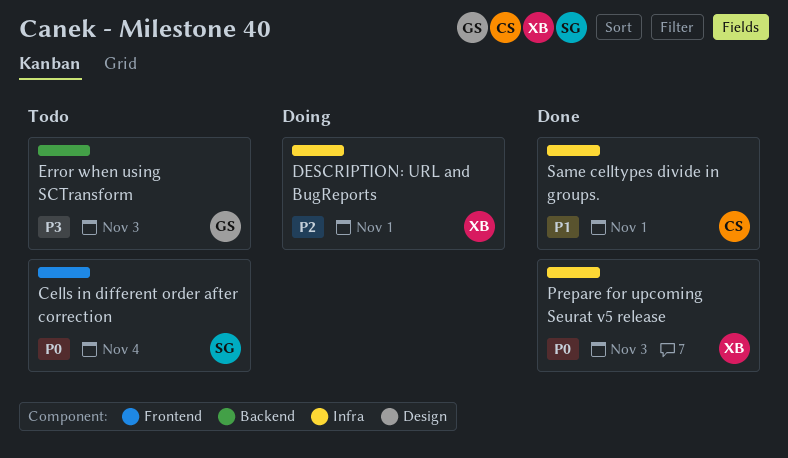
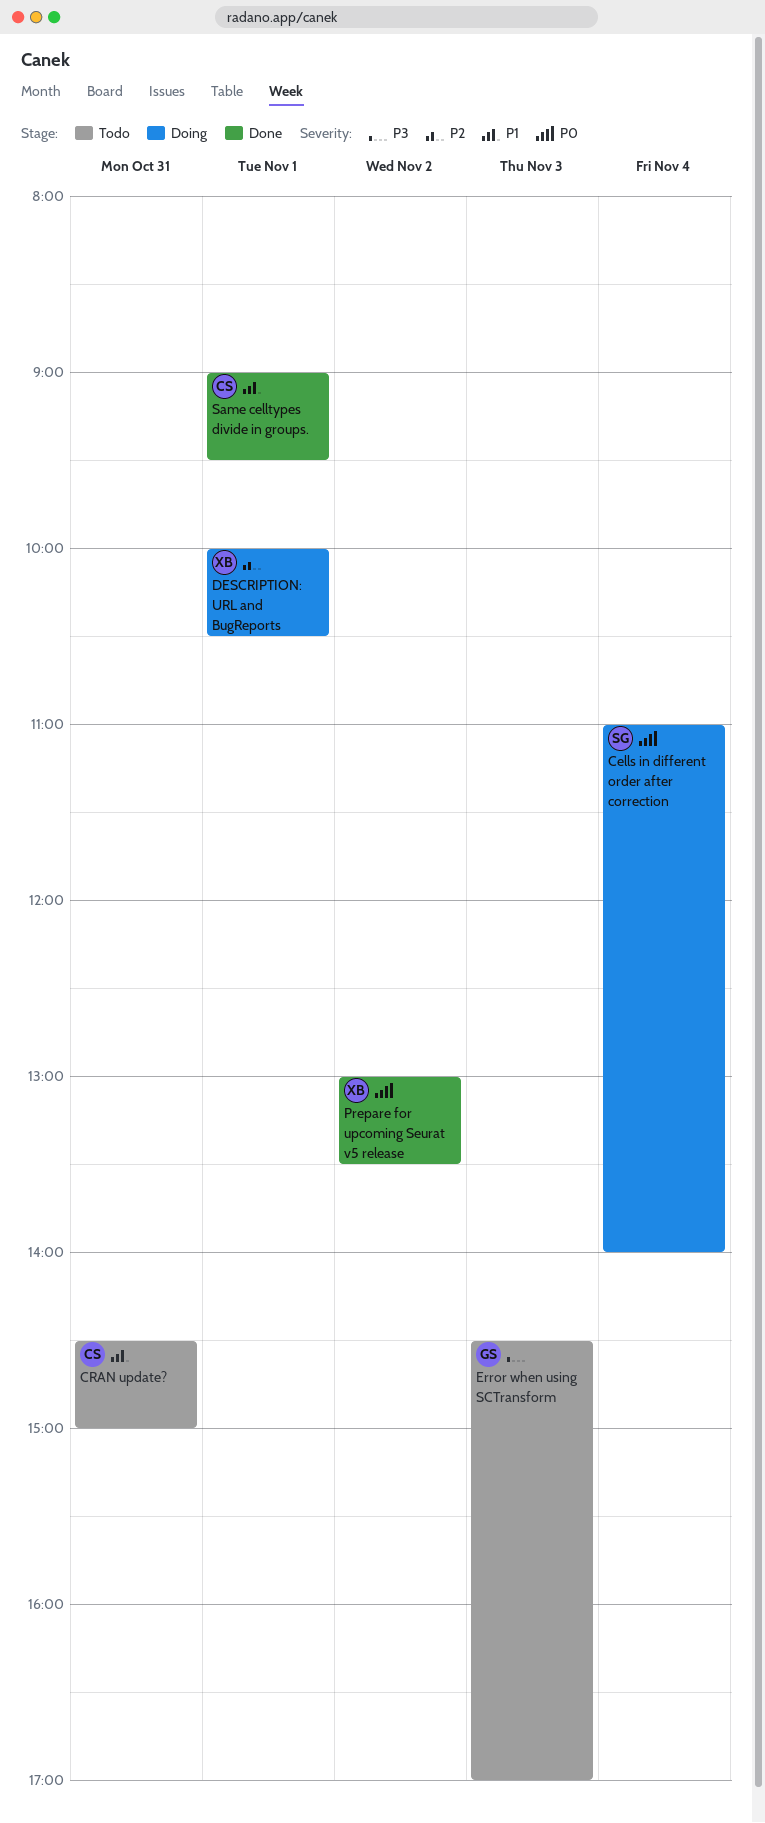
Cells in different order after correction, status: Todo -> Doing
CRAN update?: none -> present
Prepare for upcoming Seurat v5 release, day: Nov 3 -> Nov 2

